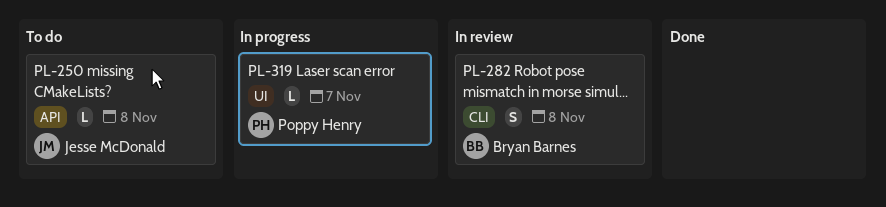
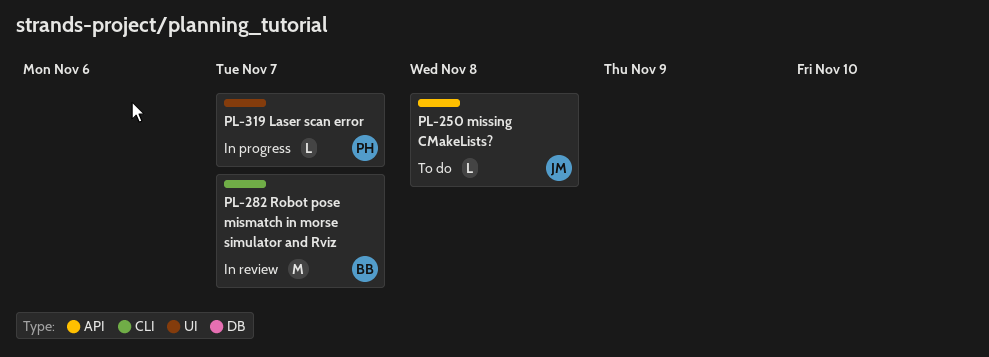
PL-282, estimate: S -> M
PL-282, due: Nov 8 -> Nov 7

